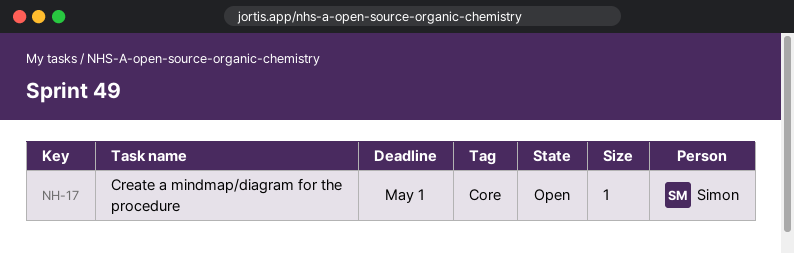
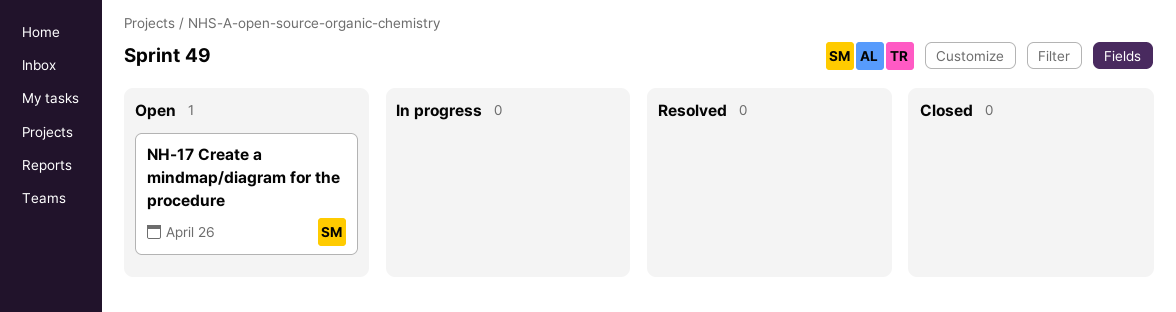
NH-17, due: May 1 -> Apr 26

